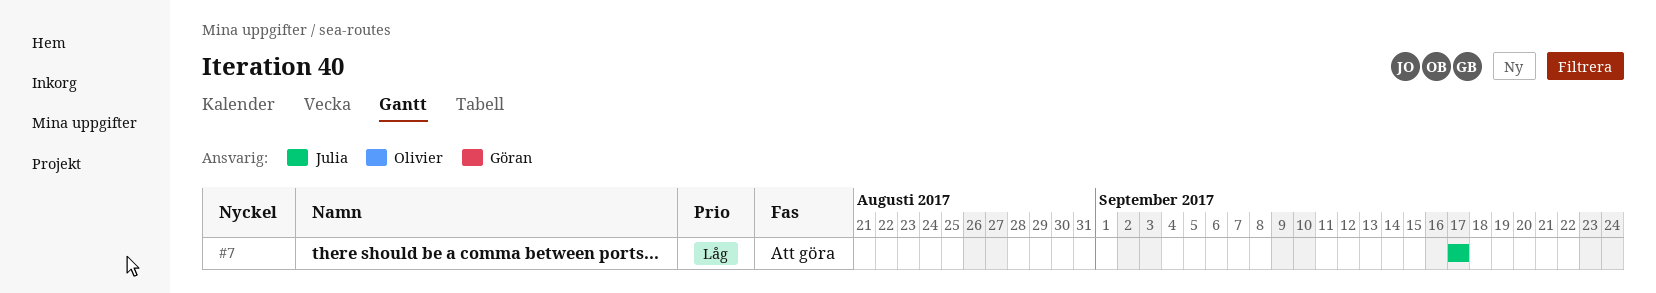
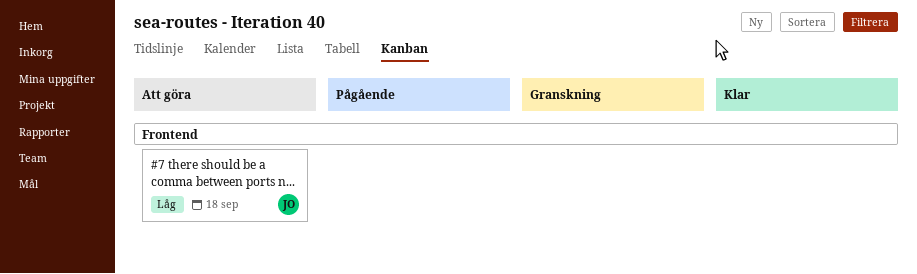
#7, due: Sep 17 -> Sep 18

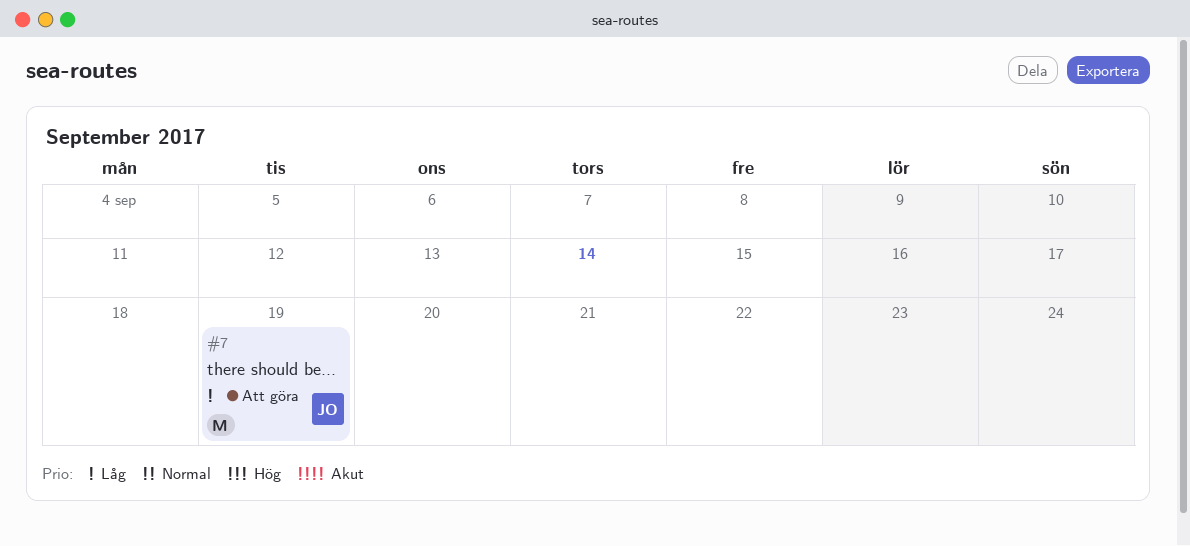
#7, due: Sep 18 -> Sep 19

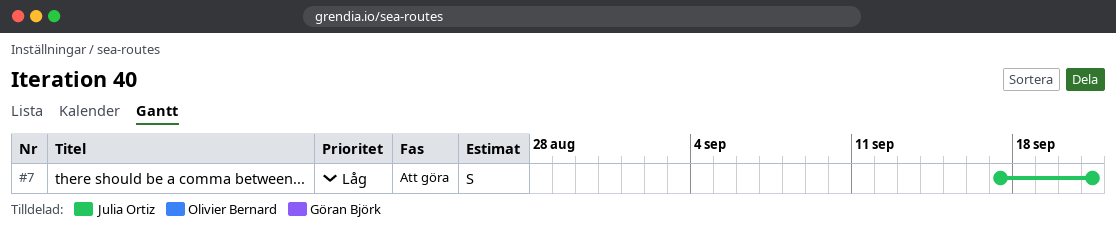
#7, estimate: M -> S
#7, due: Sep 19 -> Sep 21

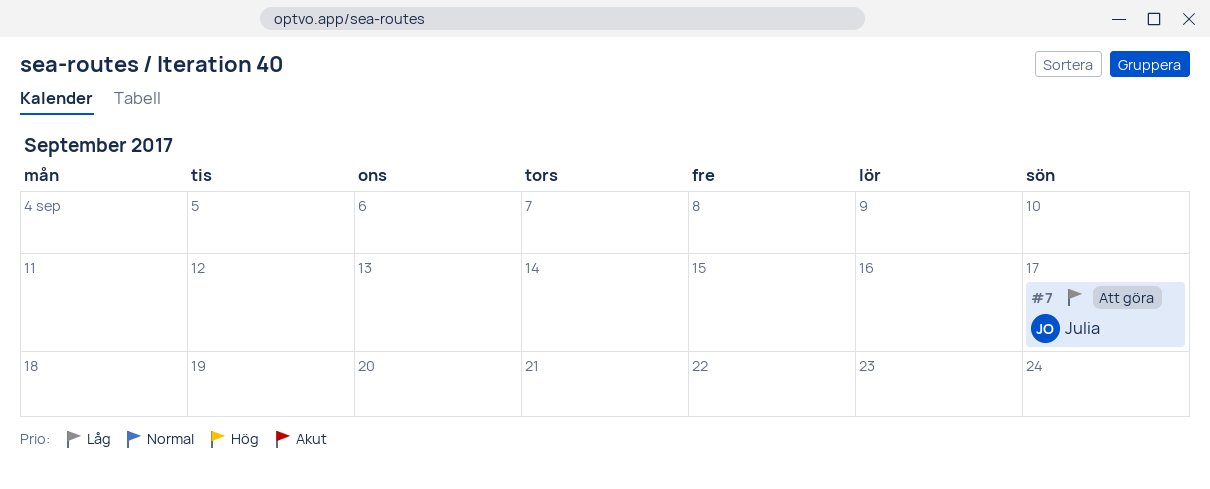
#7, due: Sep 21 -> Sep 17

